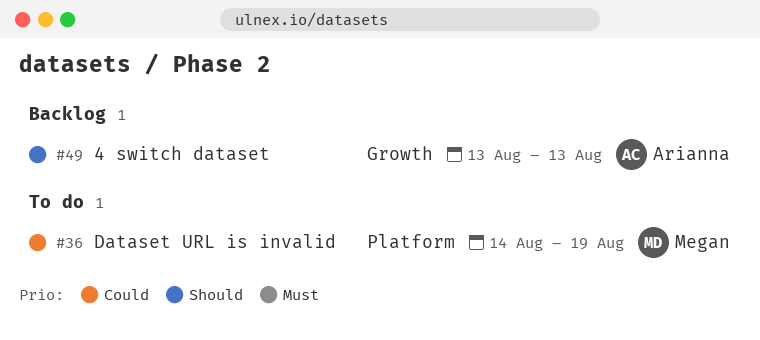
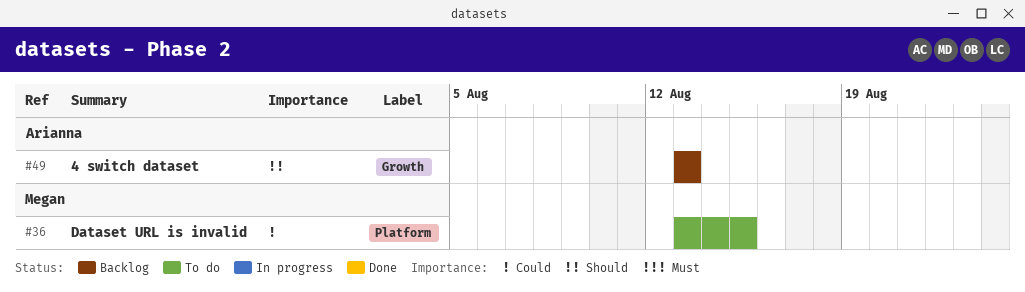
#36, start: Aug 14 -> Aug 13
#36, due: Aug 19 -> Aug 15

